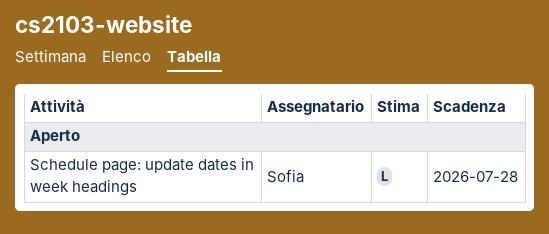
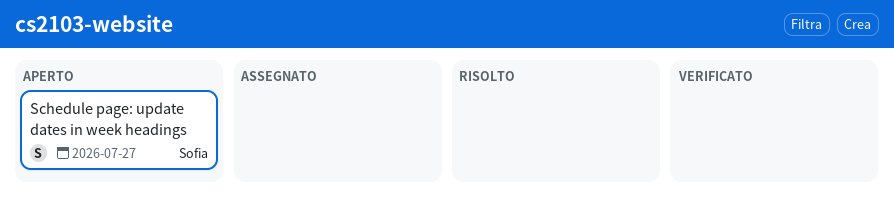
Schedule page: update dates in week headings, estimate: L -> S
Schedule page: update dates in week headings, due: Jul 28 -> Jul 27

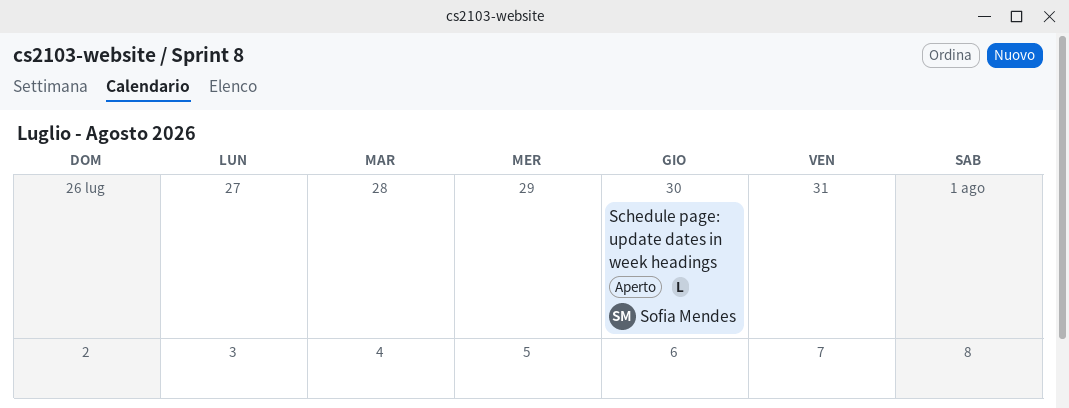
Schedule page: update dates in week headings, estimate: S -> L
Schedule page: update dates in week headings, due: Jul 27 -> Jul 30

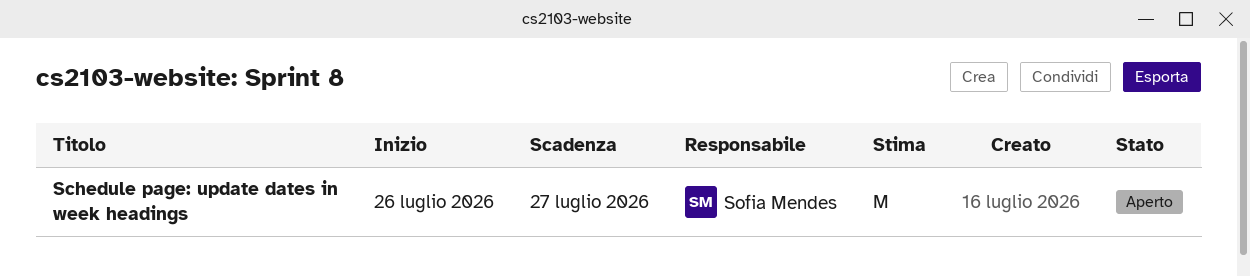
Schedule page: update dates in week headings, estimate: L -> M
Schedule page: update dates in week headings, due: Jul 30 -> Jul 27

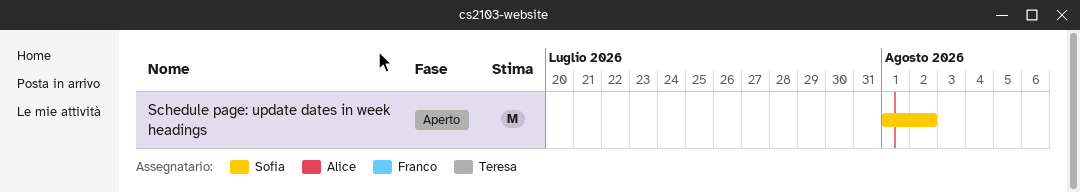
Schedule page: update dates in week headings, start: Jul 26 -> Aug 1
Schedule page: update dates in week headings, due: Jul 27 -> Aug 2

